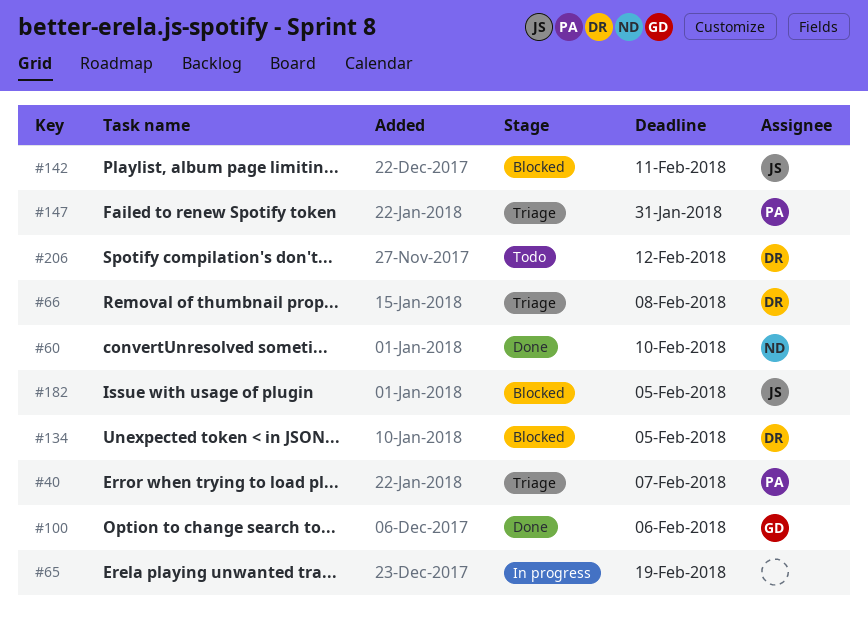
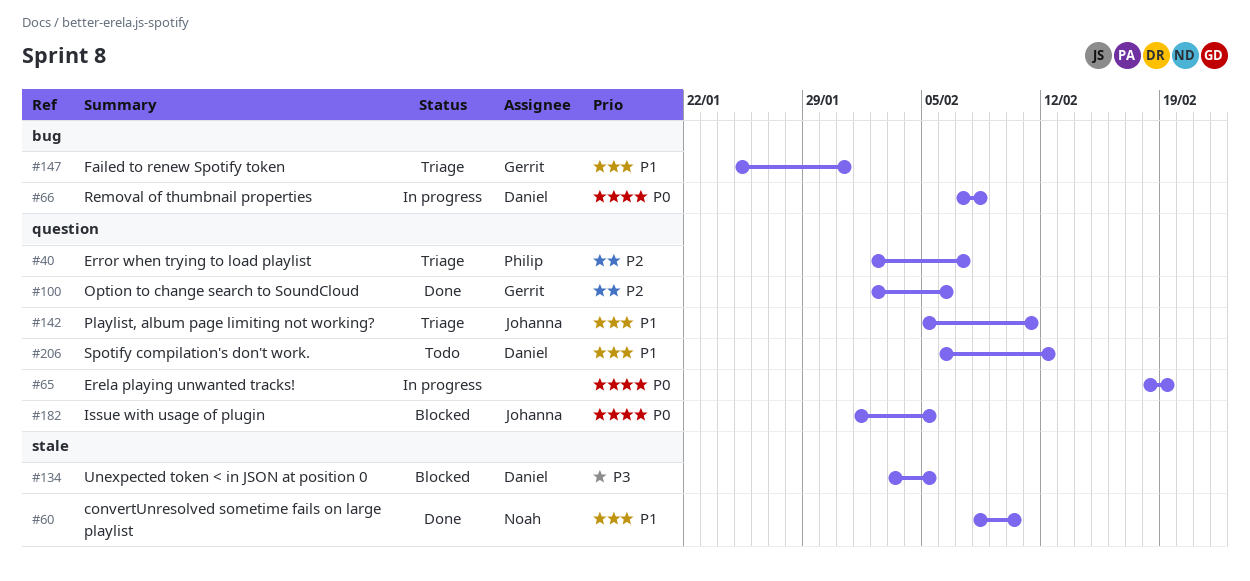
#66, status: Triage -> In progress
#142, status: Blocked -> Triage
#147, owner: Philip -> Gerrit

